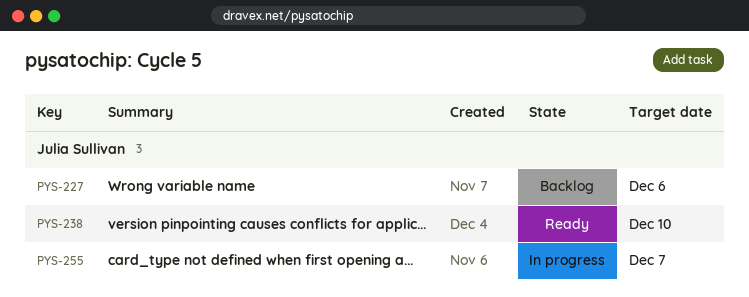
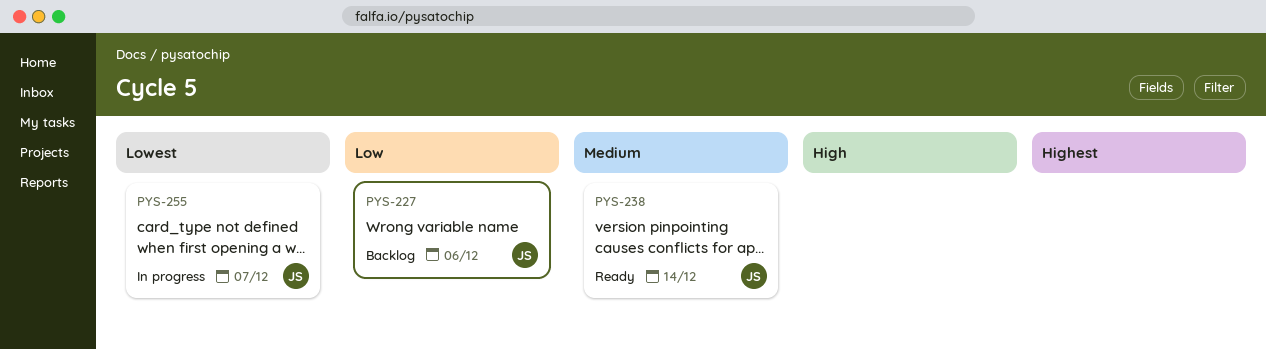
PYS-238, due: Dec 10 -> Dec 14

